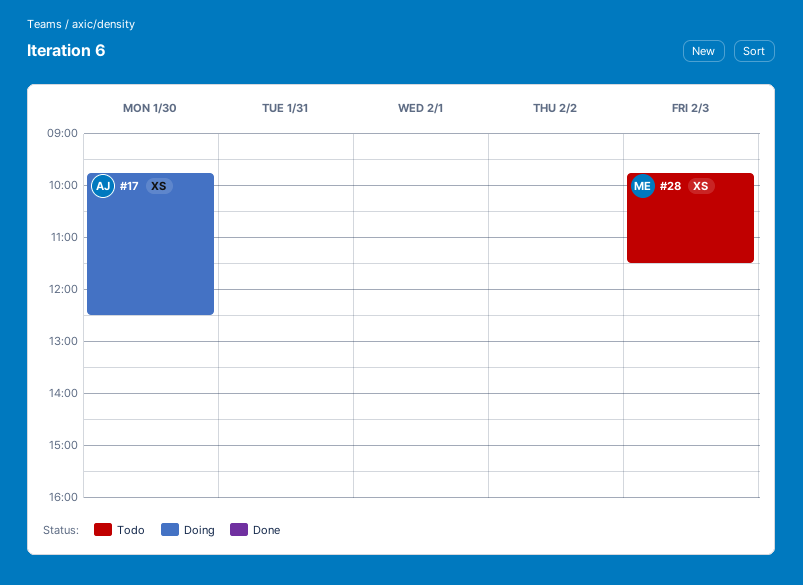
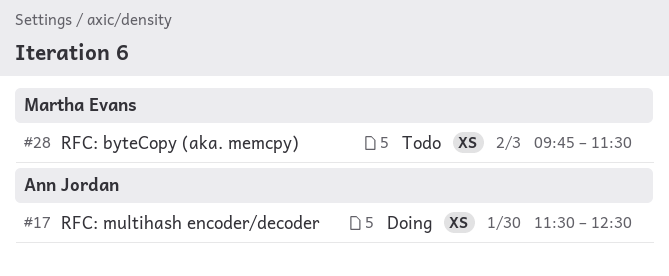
#17, begins: 09:45 -> 11:30

